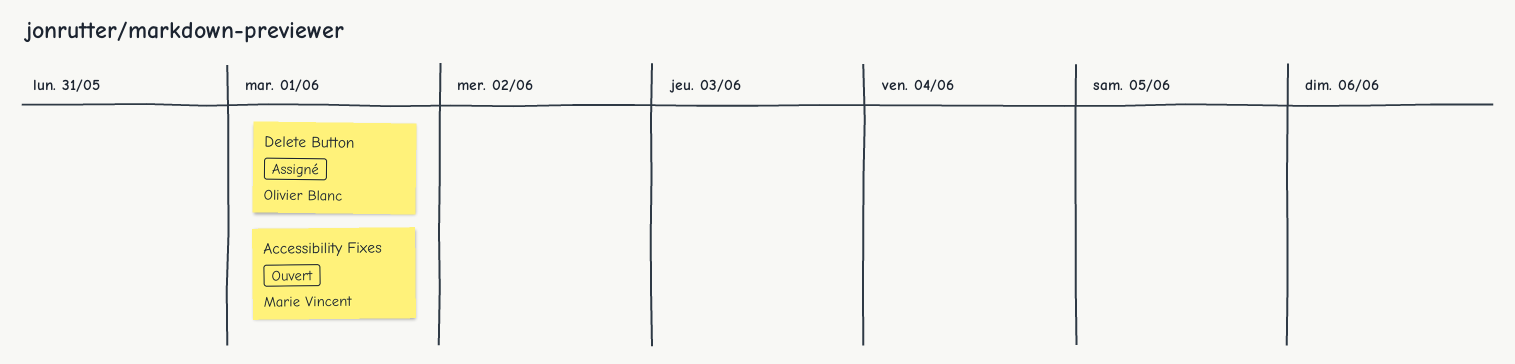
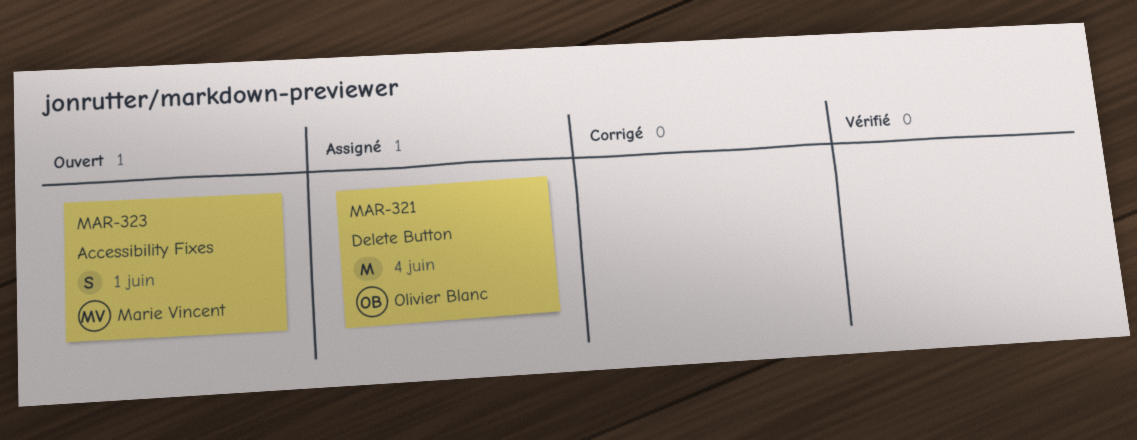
Delete Button, due: Jun 1 -> Jun 4

